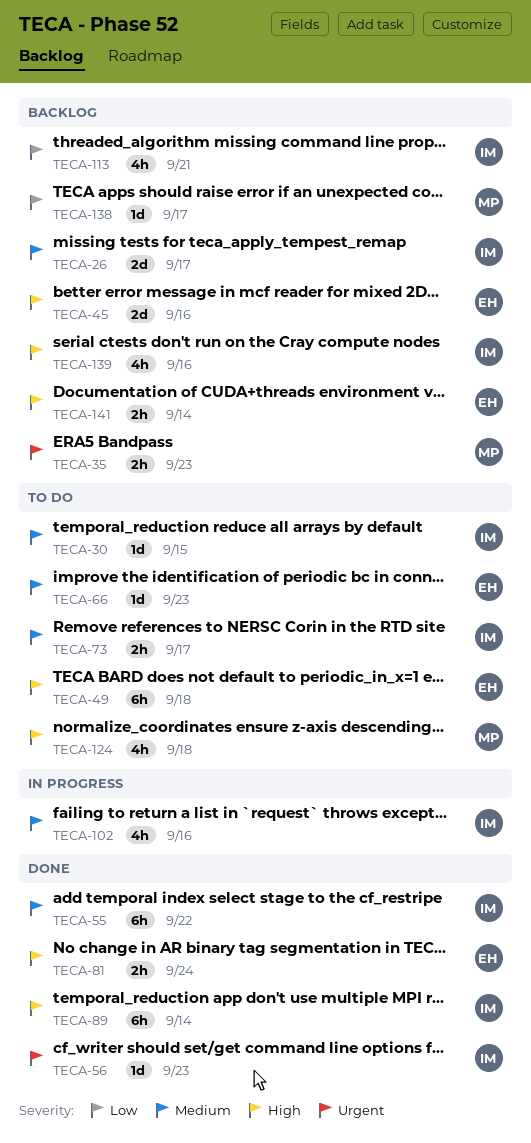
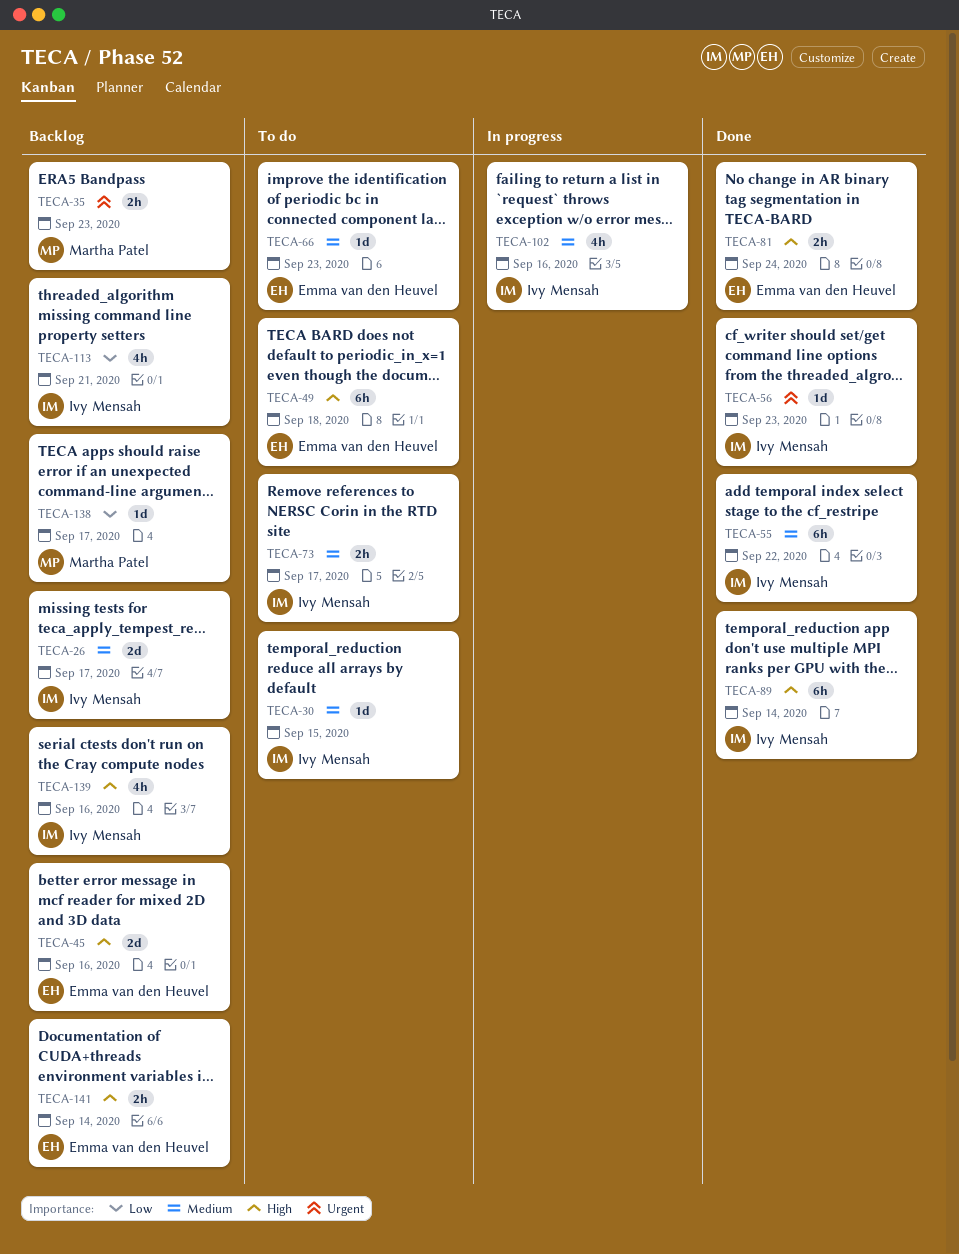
TECA-124: present -> none

